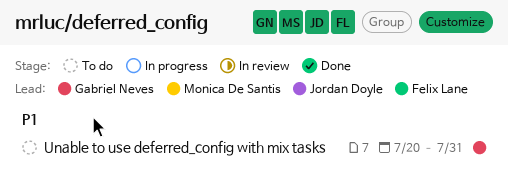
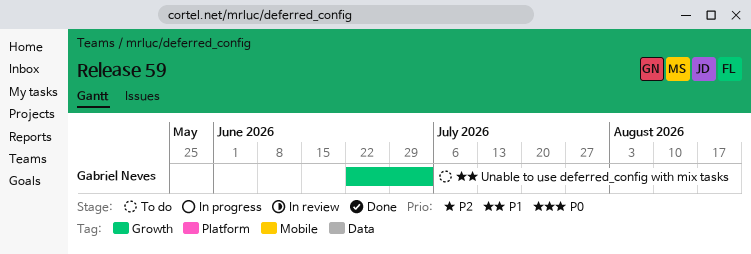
Unable to use deferred_config with mix tasks, start: Jul 20 -> Jun 22
Unable to use deferred_config with mix tasks, due: Jul 31 -> Jul 3

